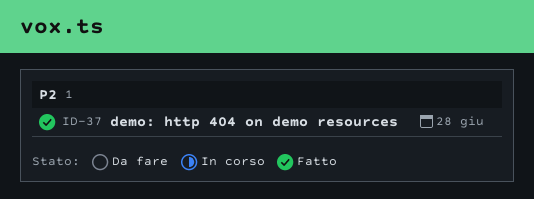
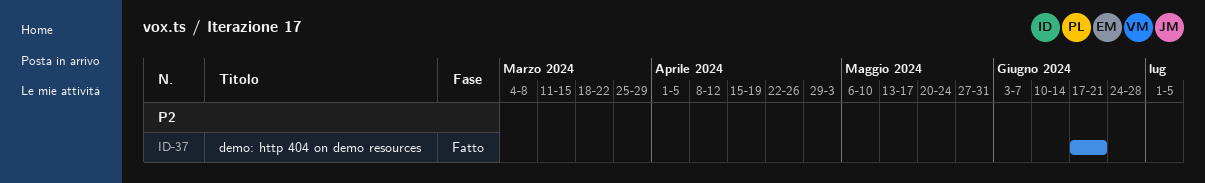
ID-37, due: Jun 28 -> Jun 21

